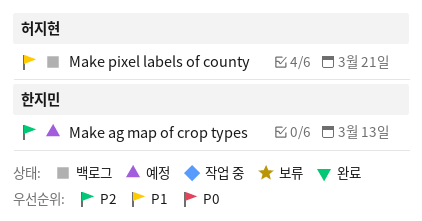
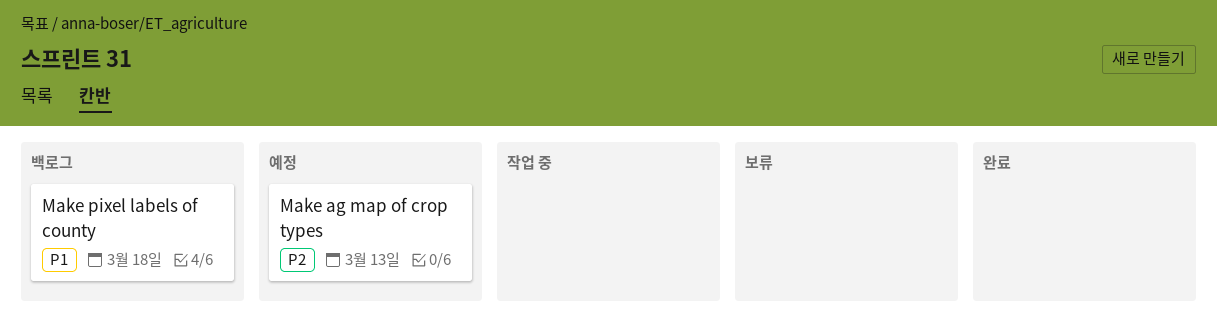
Make pixel labels of county, due: Mar 21 -> Mar 18

